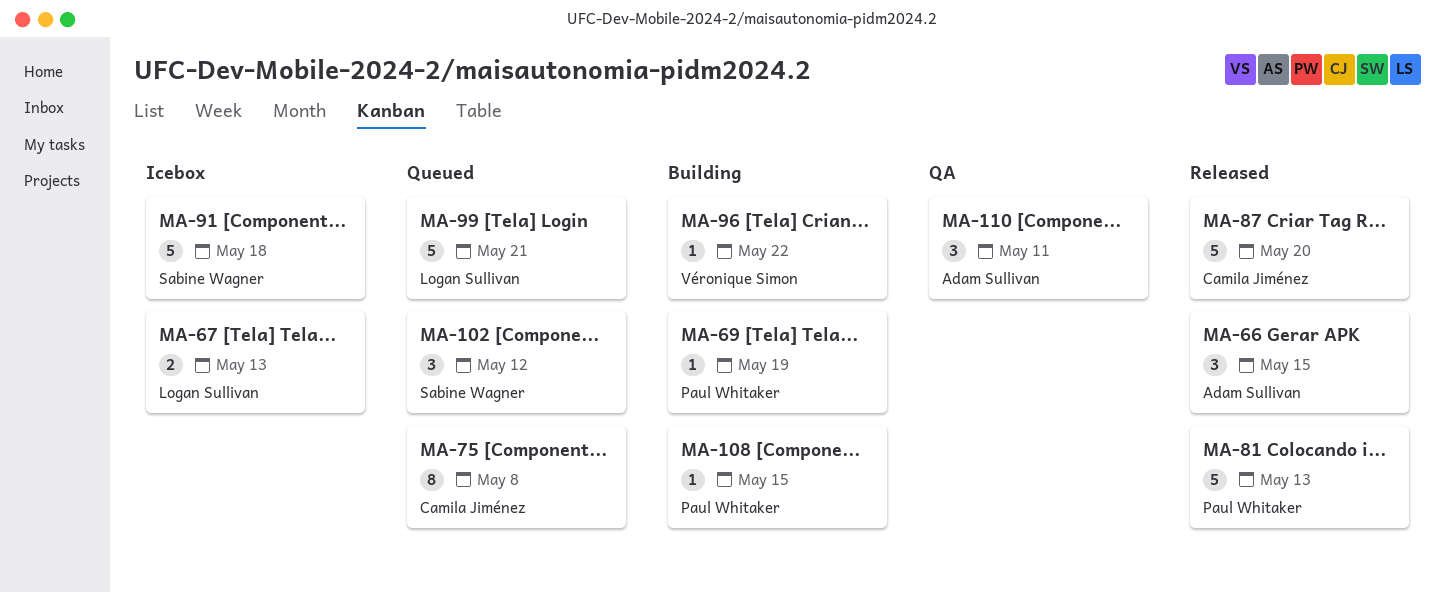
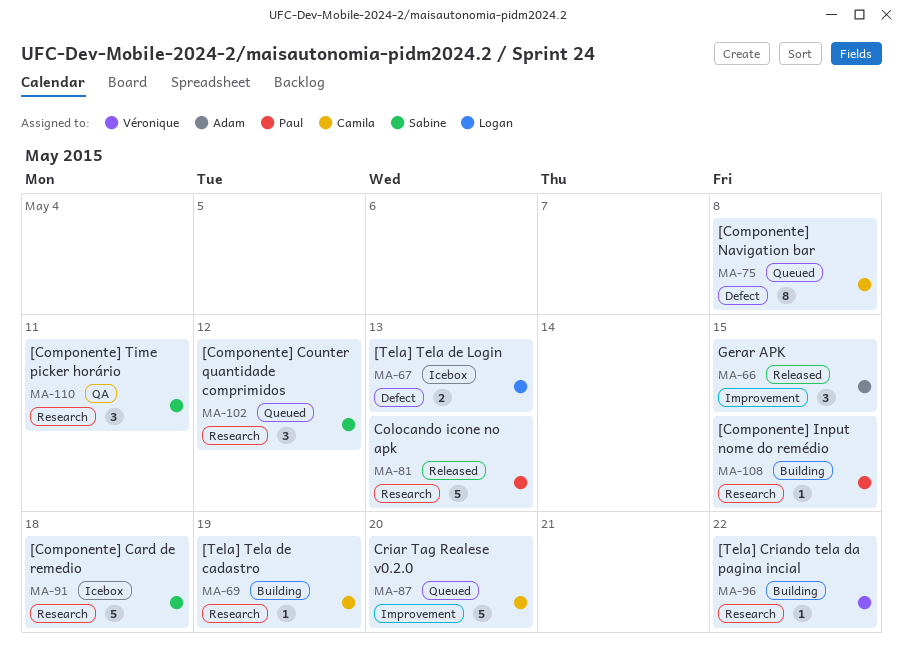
MA-69, owner: Paul Whitaker -> Camila Jiménez
MA-87, status: Released -> Queued
MA-99: present -> none
MA-110, owner: Adam Sullivan -> Sabine Wagner

